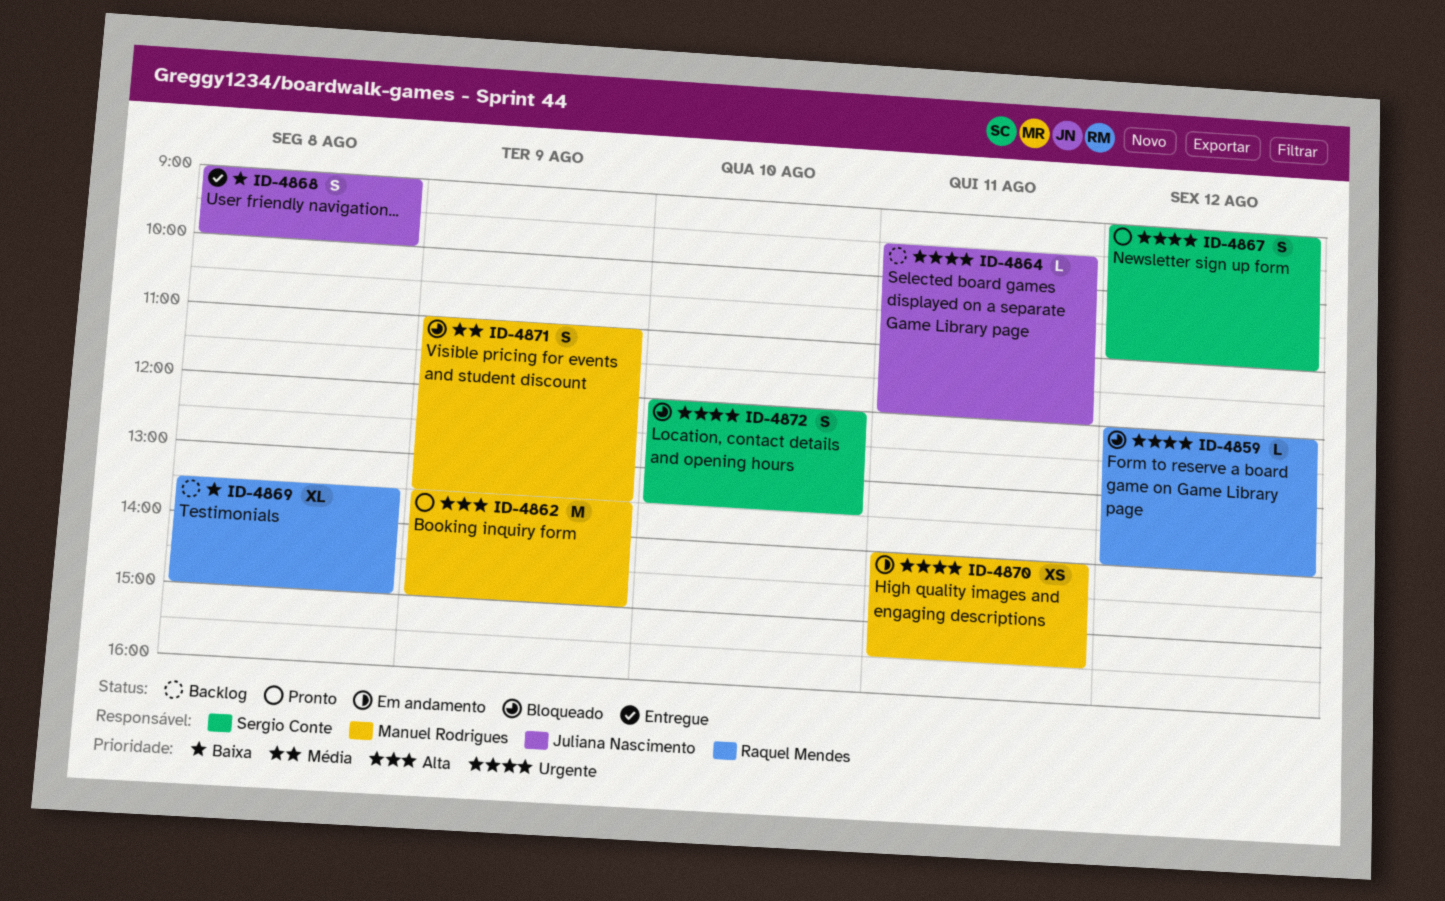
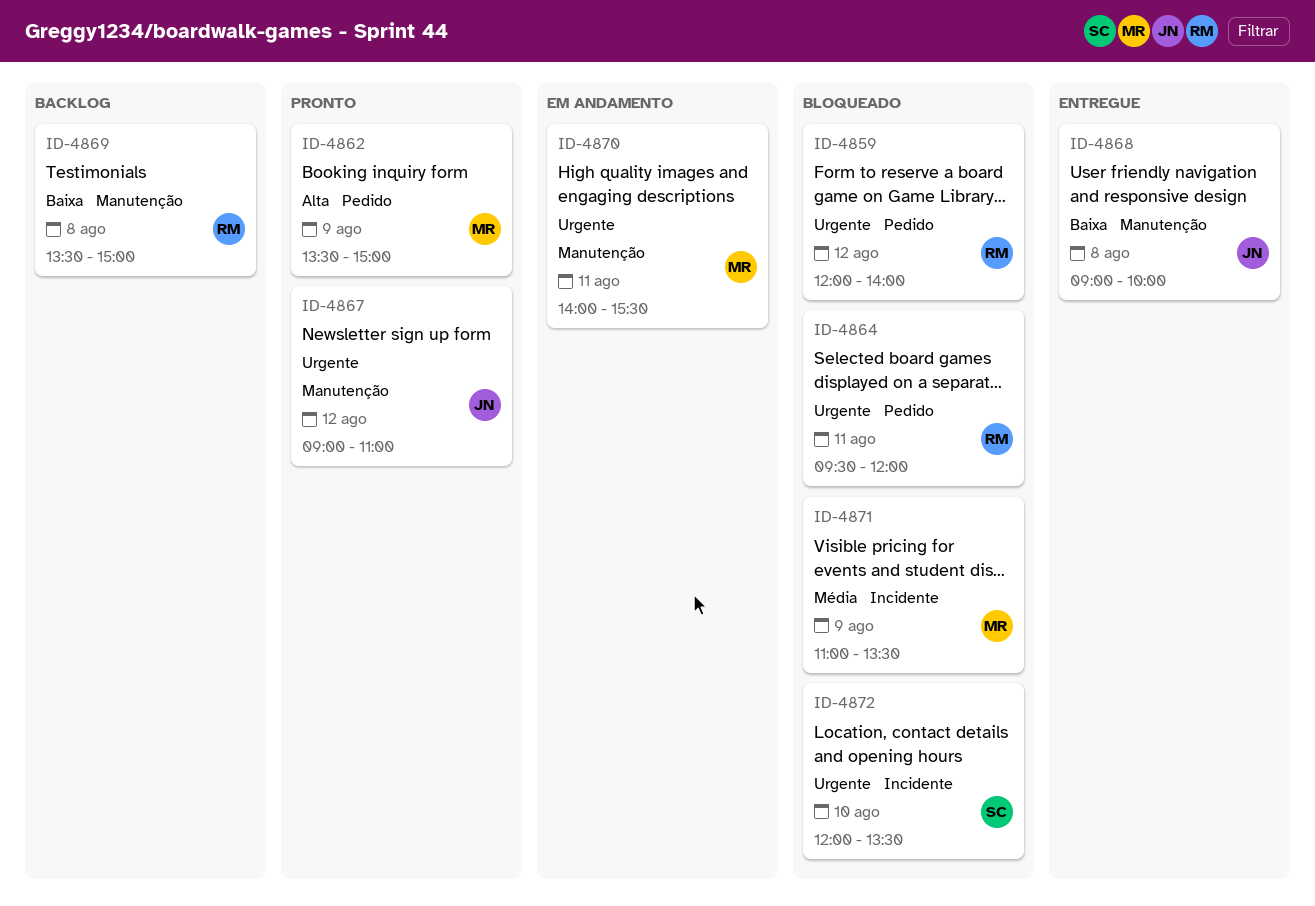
ID-4864, status: Backlog -> Bloqueado
ID-4864, owner: Juliana Nascimento -> Raquel Mendes
ID-4867, owner: Sergio Conte -> Juliana Nascimento

